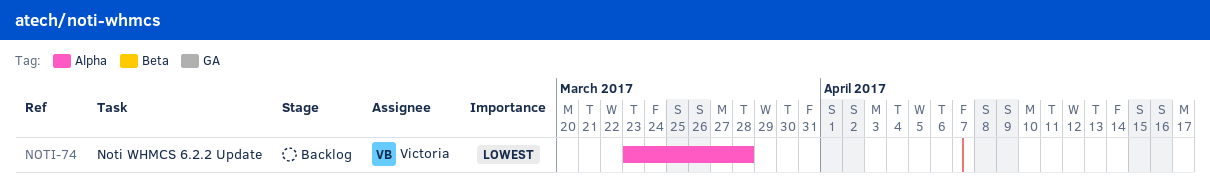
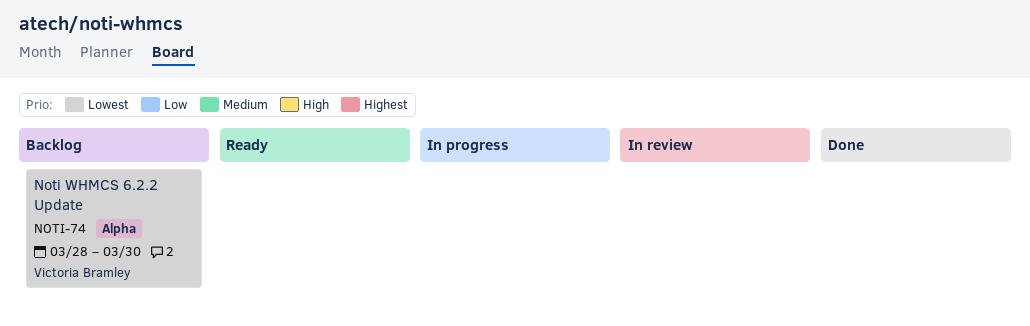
NOTI-74, start: Mar 23 -> Mar 28
NOTI-74, due: Mar 28 -> Mar 30

